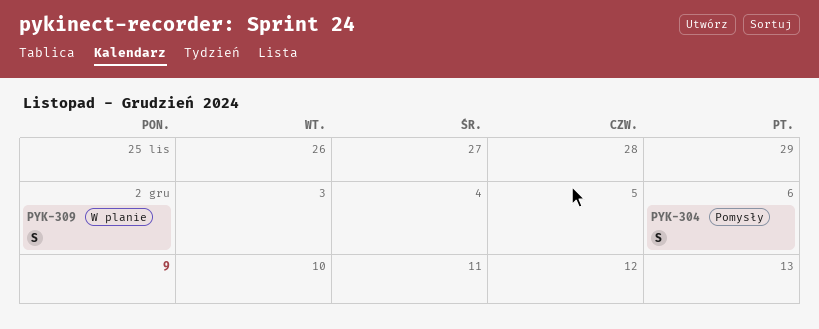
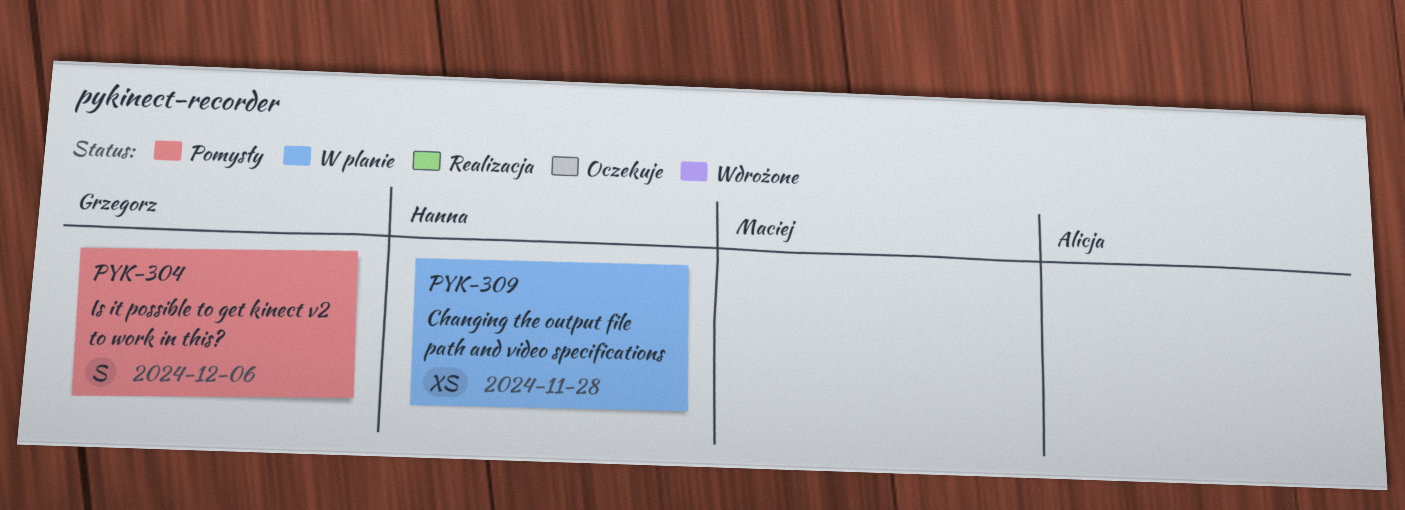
PYK-309, estimate: S -> XS
PYK-309, due: Dec 2 -> Nov 28

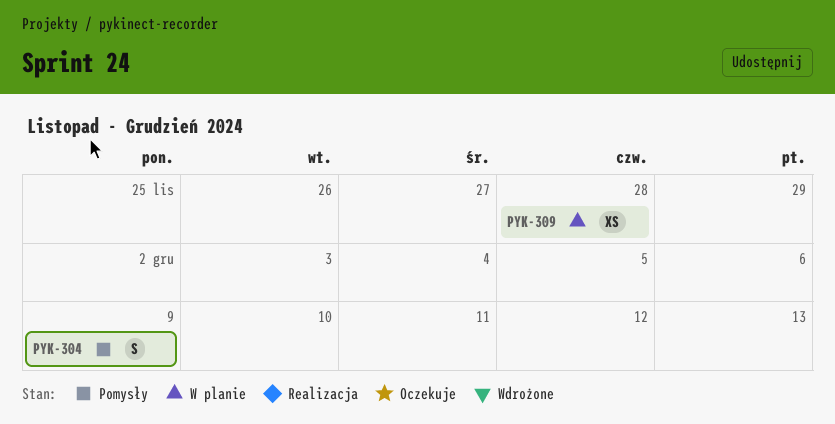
PYK-304, due: Dec 6 -> Dec 9

